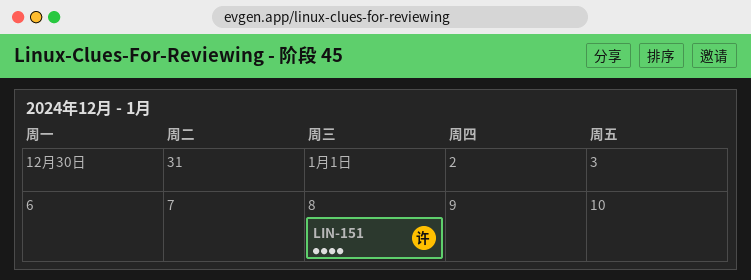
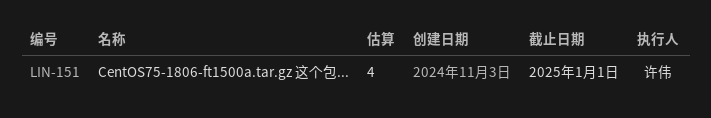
LIN-151, due: Jan 8 -> Jan 1

